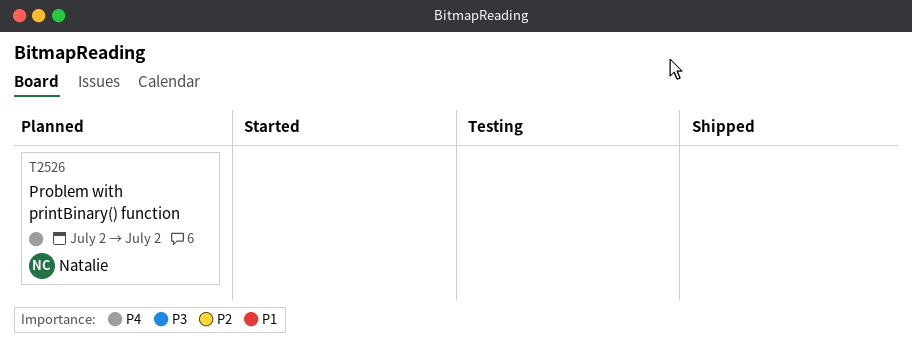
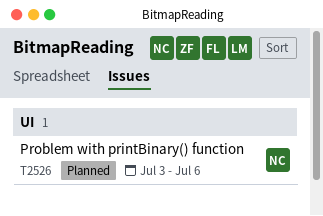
T2526, start: Jul 2 -> Jul 3
T2526, due: Jul 2 -> Jul 6

